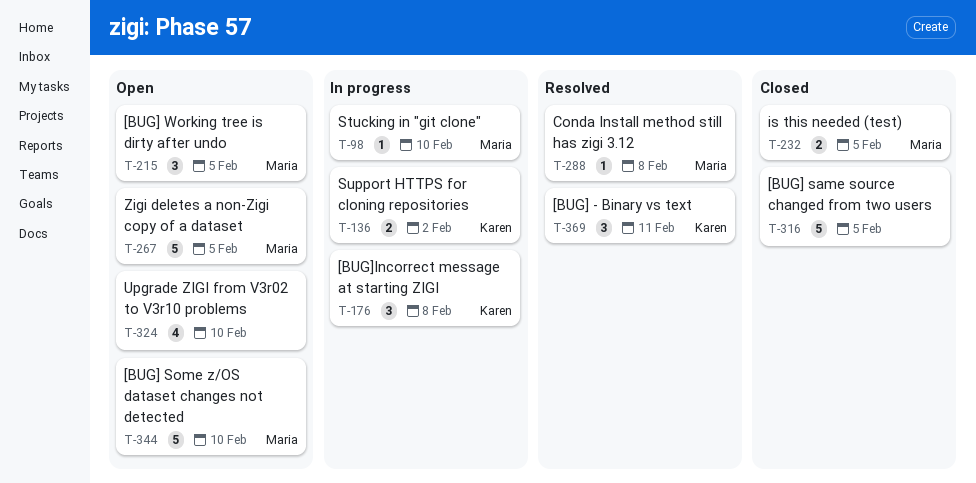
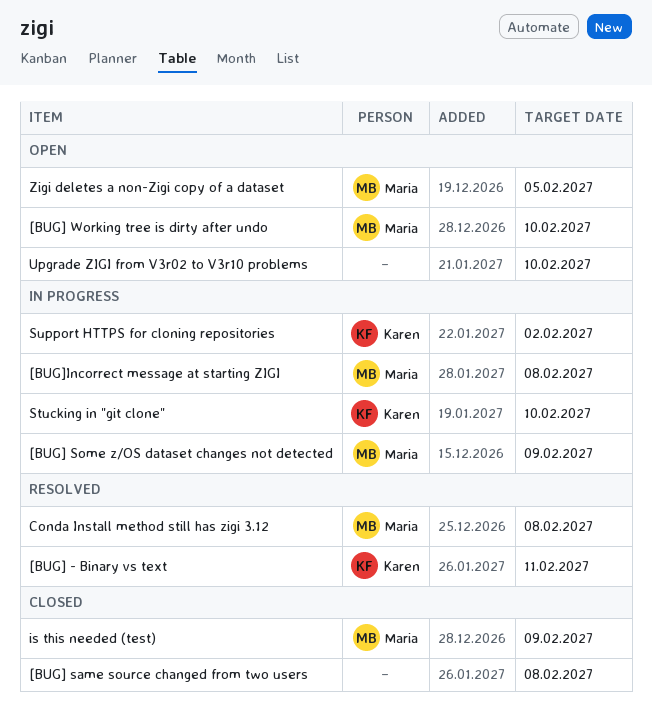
[BUG] same source changed from two users, due: Feb 5 -> Feb 8
[BUG] Some z/OS dataset changes not detected, status: Open -> In progress
[BUG] Some z/OS dataset changes not detected, due: Feb 10 -> Feb 9
[BUG] Working tree is dirty after undo, due: Feb 5 -> Feb 10
[BUG]Incorrect message at starting ZIGI, owner: Karen -> Maria
is this needed (test), due: Feb 5 -> Feb 9
Stucking in "git clone", owner: Maria -> Karen

